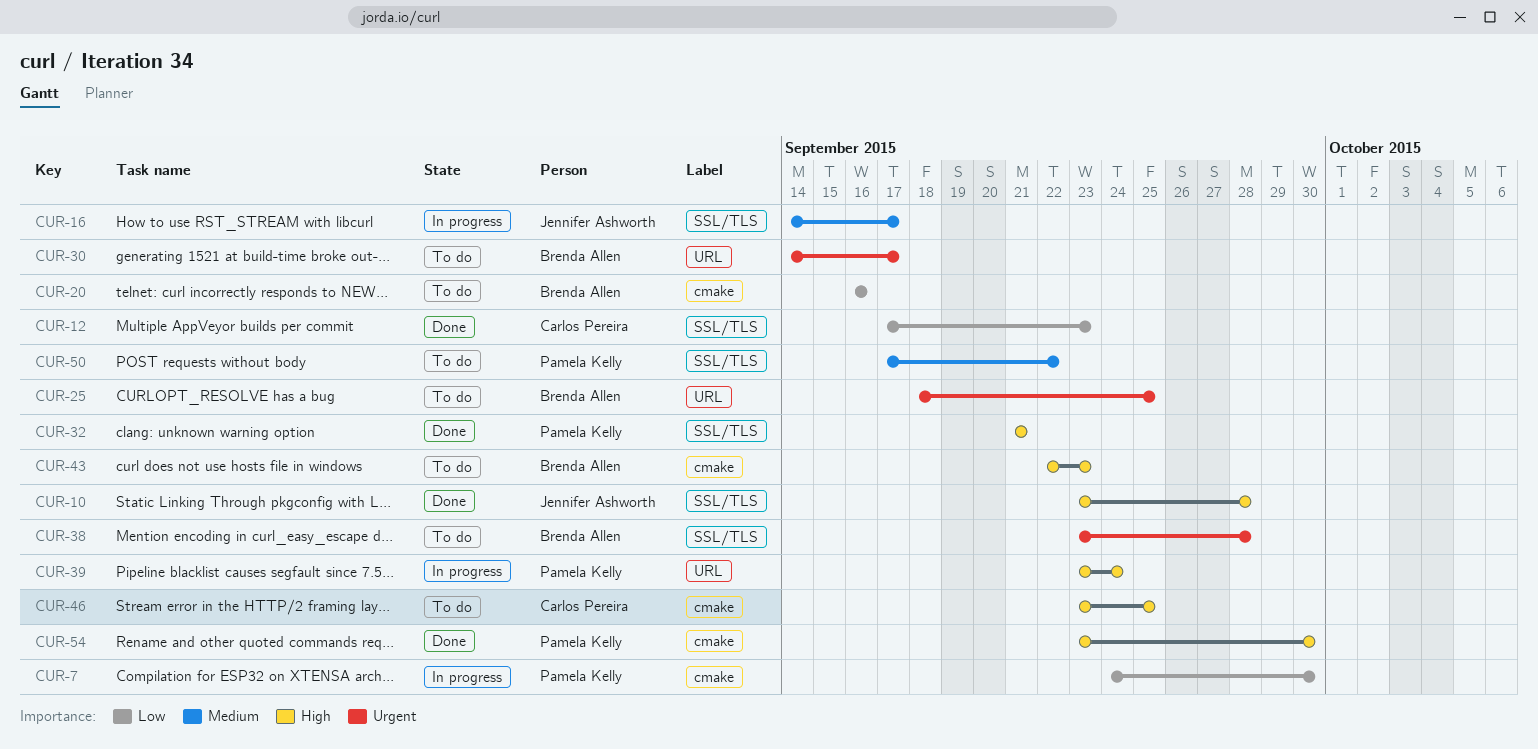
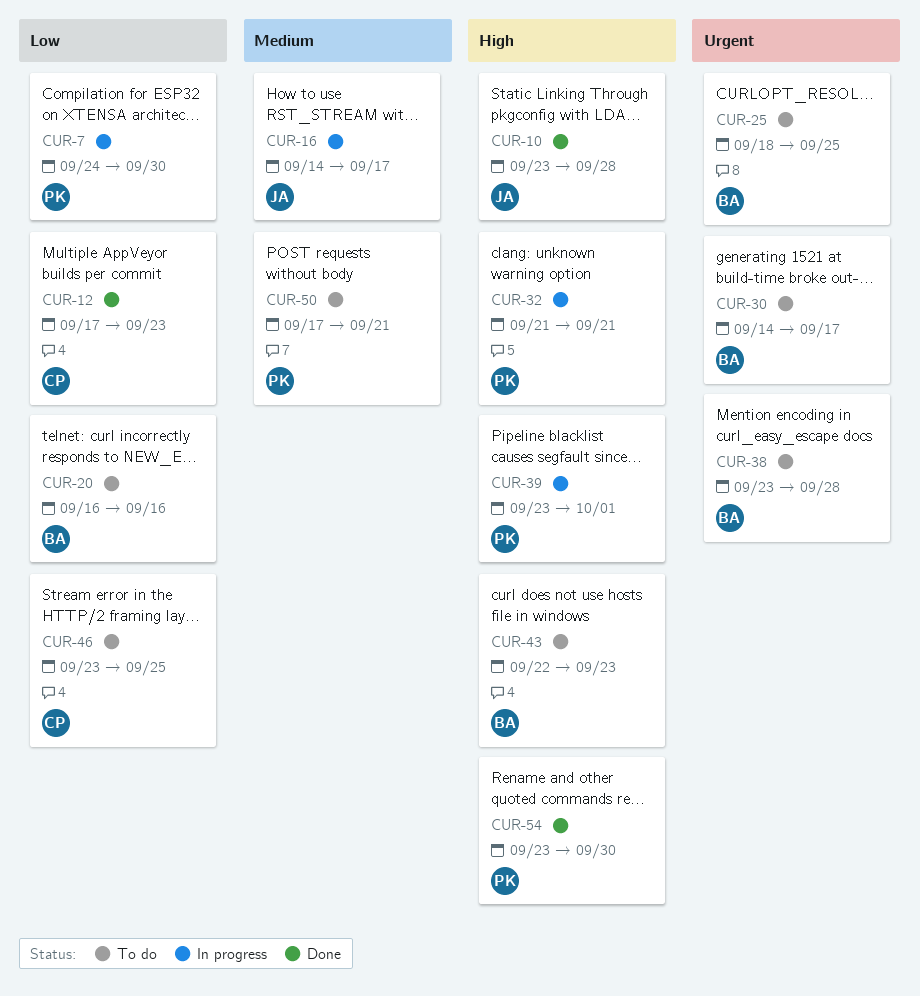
CUR-32, status: Done -> In progress
CUR-39, due: Sep 24 -> Oct 1
CUR-46, priority: High -> Low
CUR-50, due: Sep 22 -> Sep 21

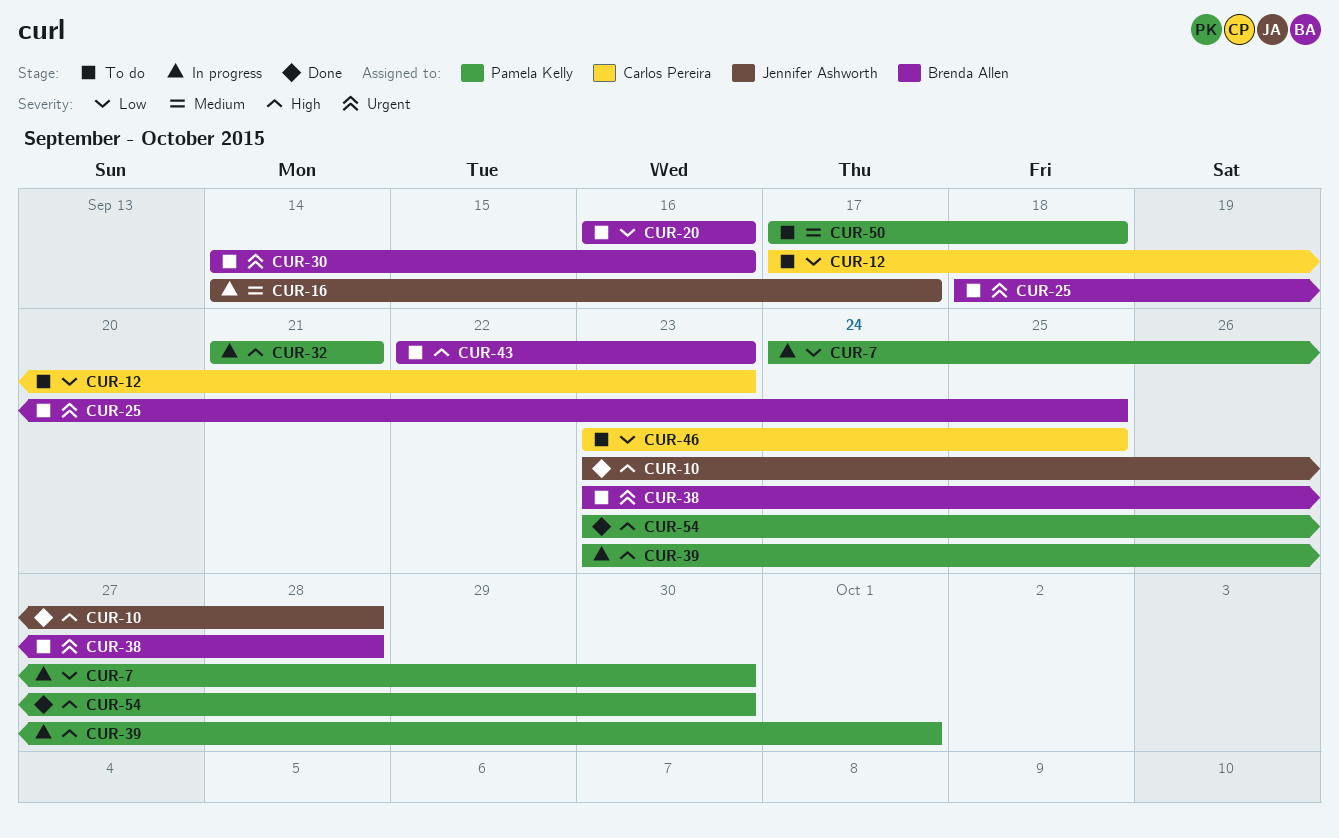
CUR-12, status: Done -> To do
CUR-30, due: Sep 17 -> Sep 16
CUR-50, due: Sep 21 -> Sep 18

